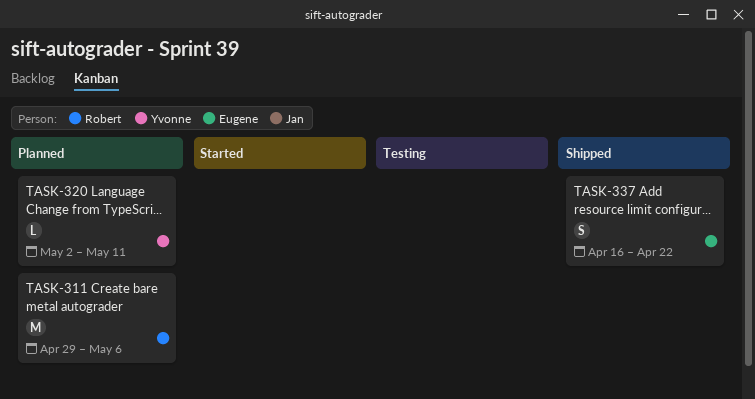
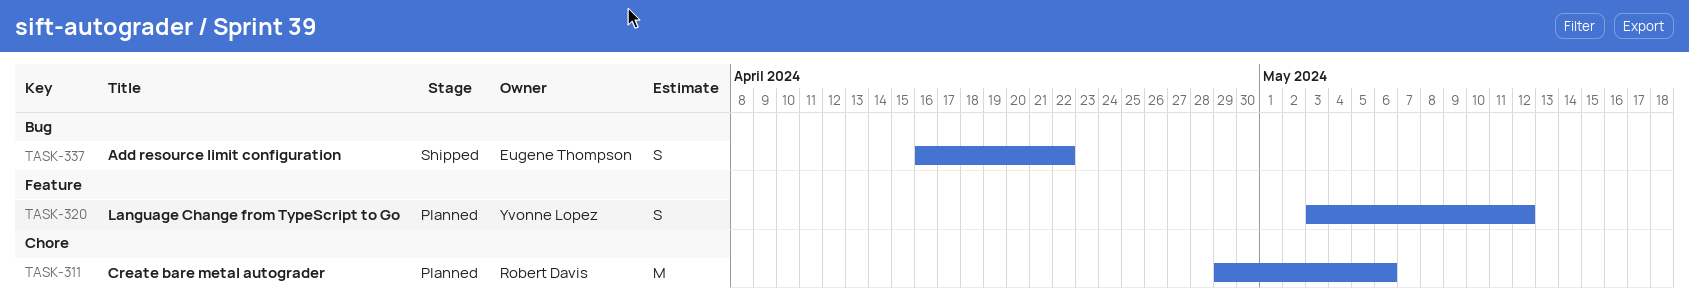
TASK-320, estimate: L -> S
TASK-320, start: May 2 -> May 3
TASK-320, due: May 11 -> May 12

